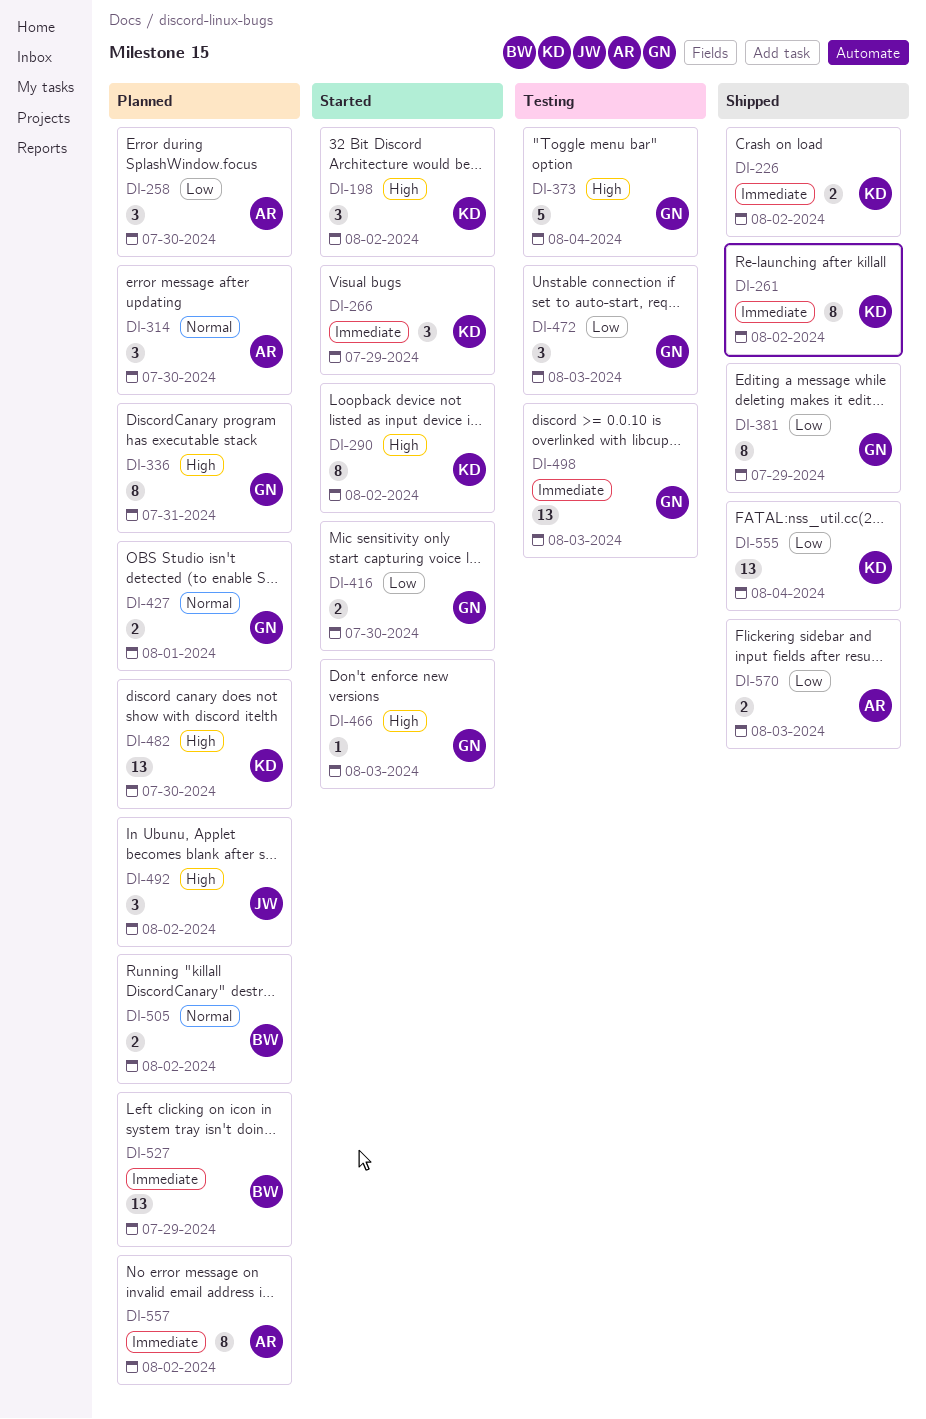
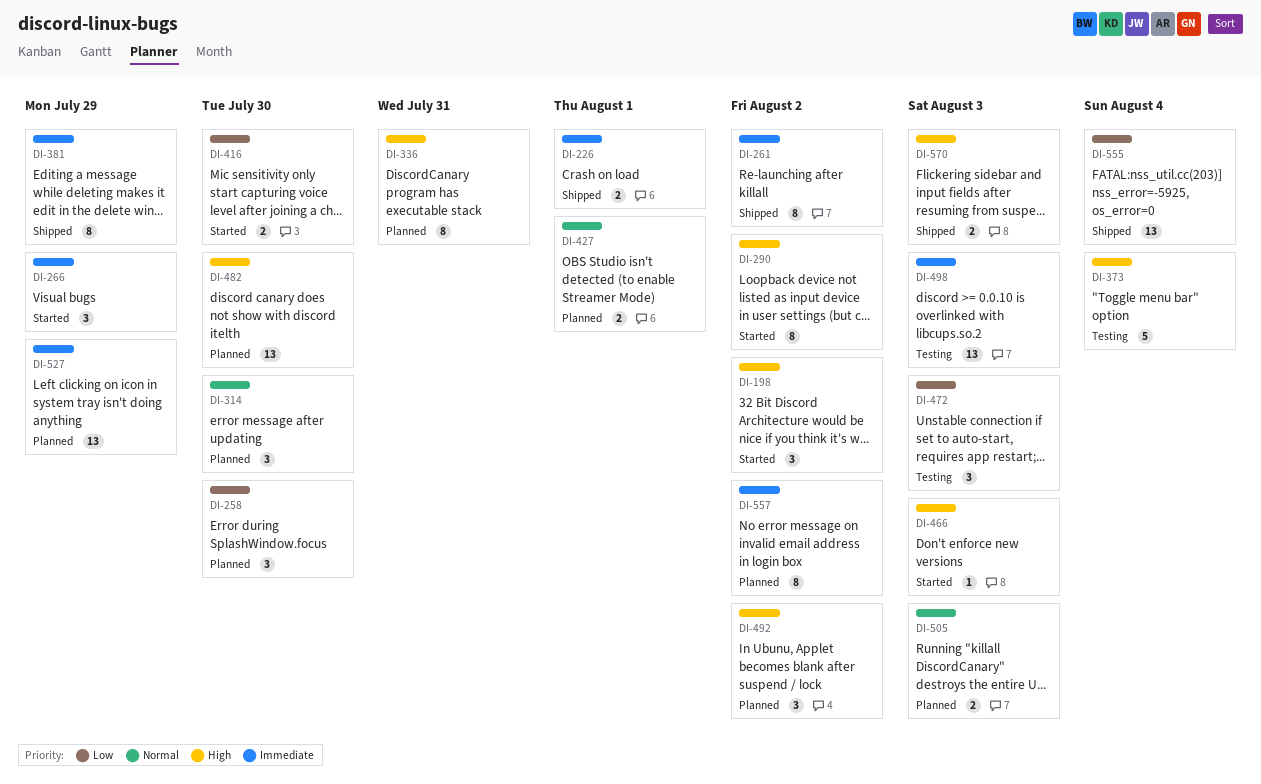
DI-226, due: Aug 2 -> Aug 1
DI-381, priority: Low -> Immediate
DI-505, due: Aug 2 -> Aug 3
DI-570, priority: Low -> High

